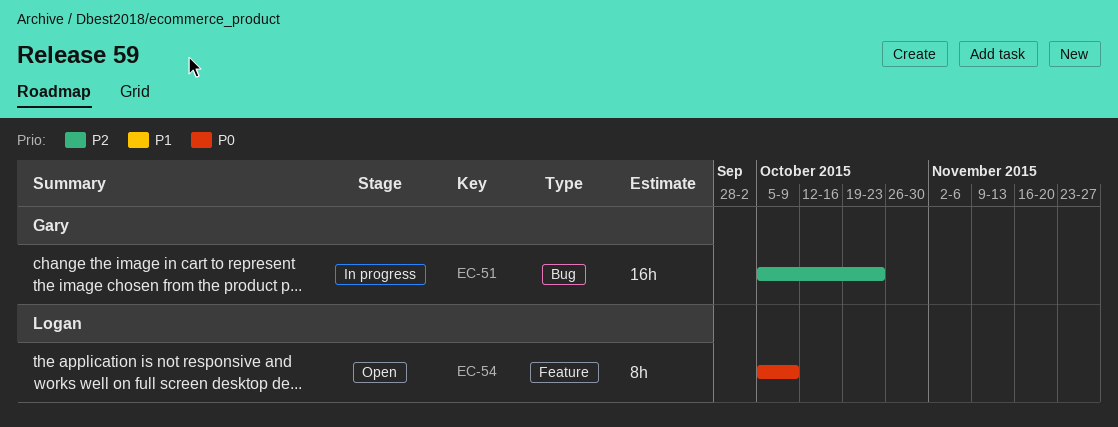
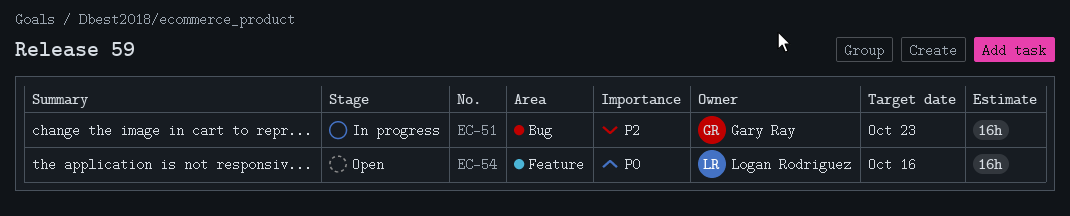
EC-54, estimate: 8h -> 16h
EC-54, due: Oct 9 -> Oct 16

